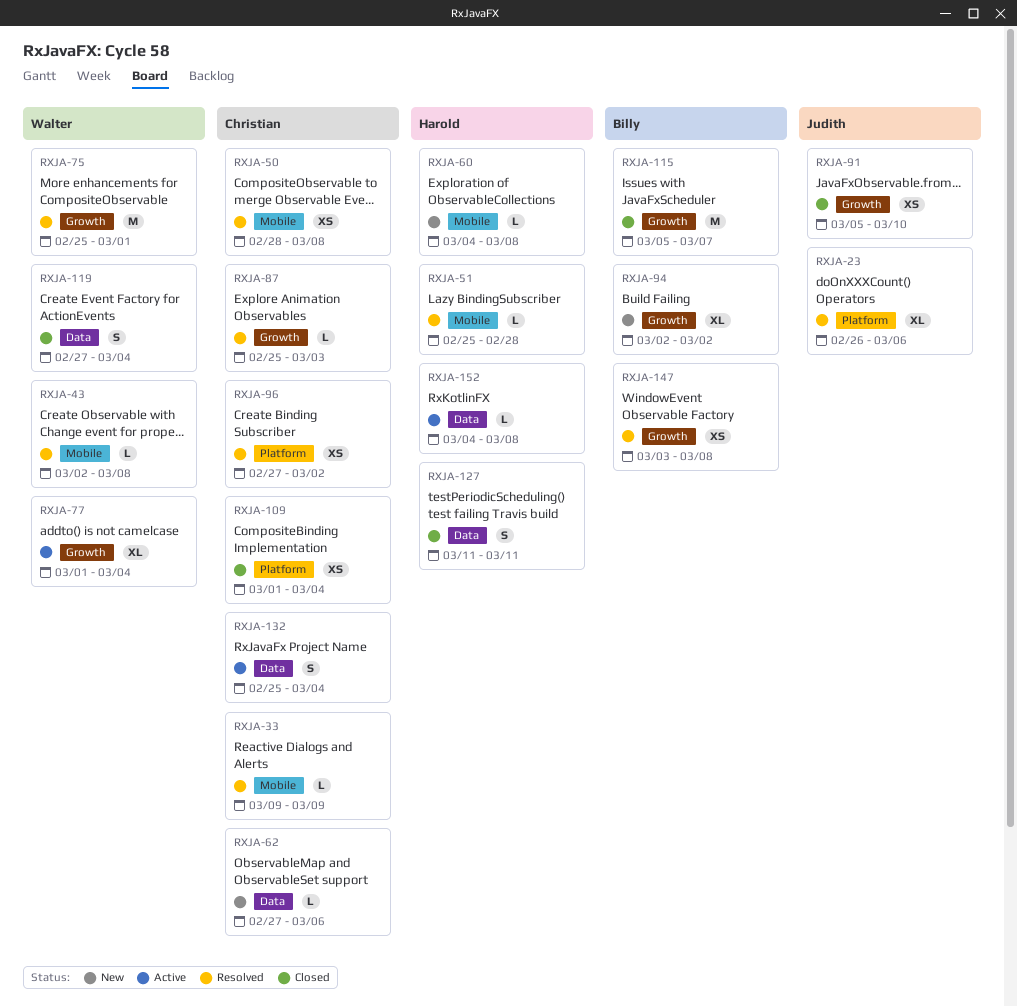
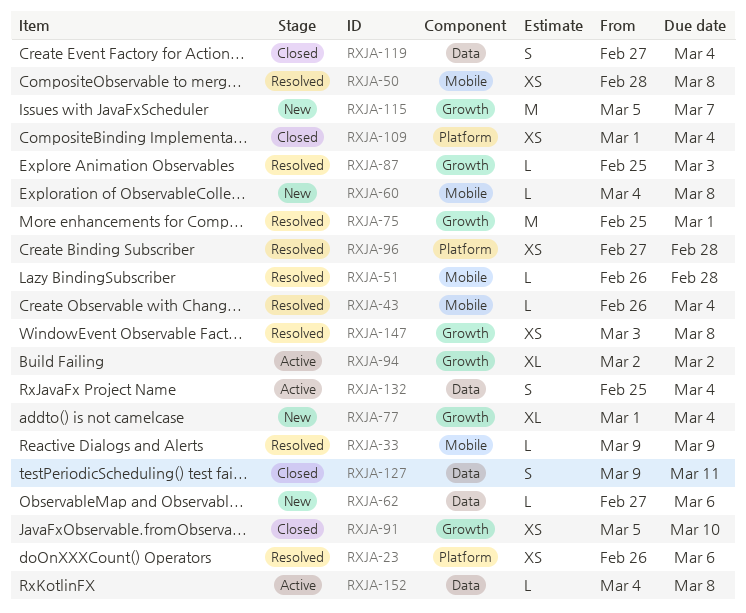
RXJA-23, estimate: XL -> XS
RXJA-43, start: Mar 2 -> Feb 26
RXJA-43, due: Mar 8 -> Mar 4
RXJA-51, start: Feb 25 -> Feb 26
RXJA-77, status: Active -> New
RXJA-94, status: New -> Active
RXJA-96, due: Mar 2 -> Feb 28
RXJA-115, status: Closed -> New
RXJA-127, start: Mar 11 -> Mar 9

